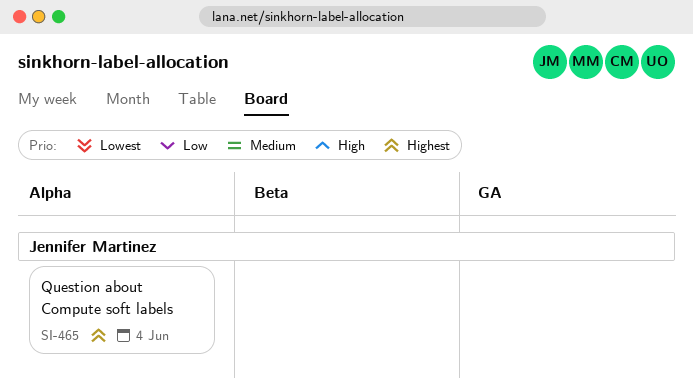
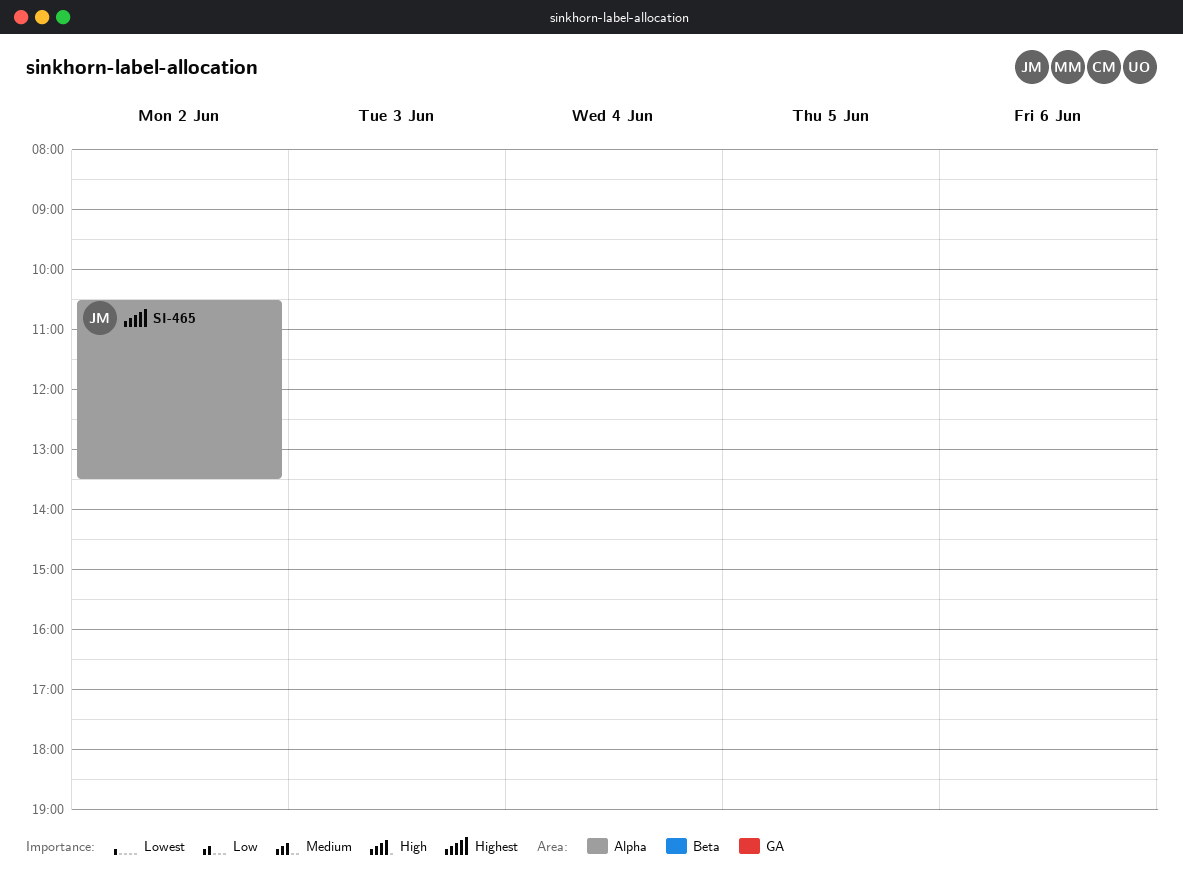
SI-465, day: Jun 4 -> Jun 2

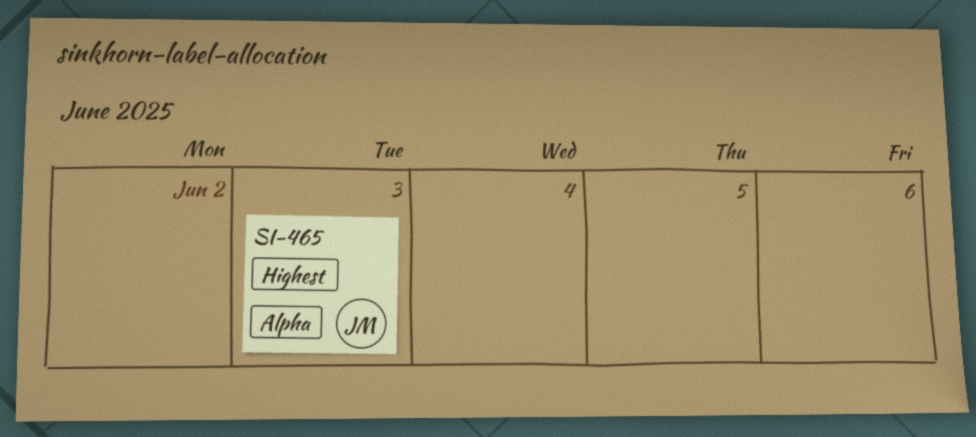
SI-465, day: Jun 2 -> Jun 3

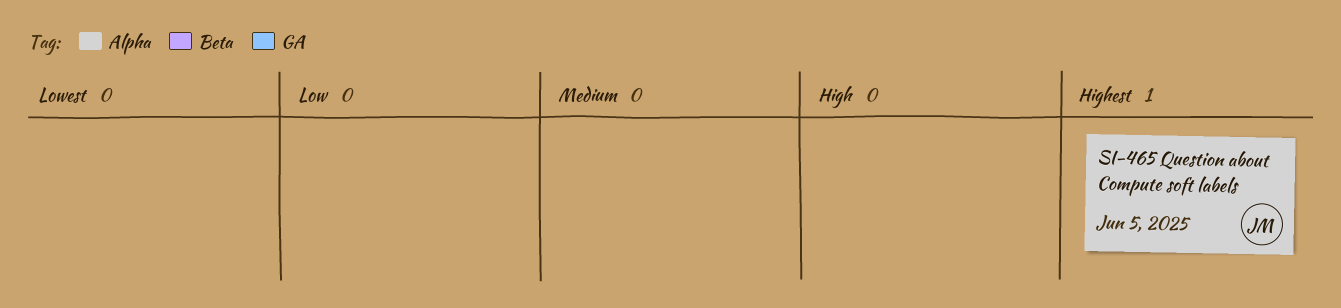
SI-465, day: Jun 3 -> Jun 5

